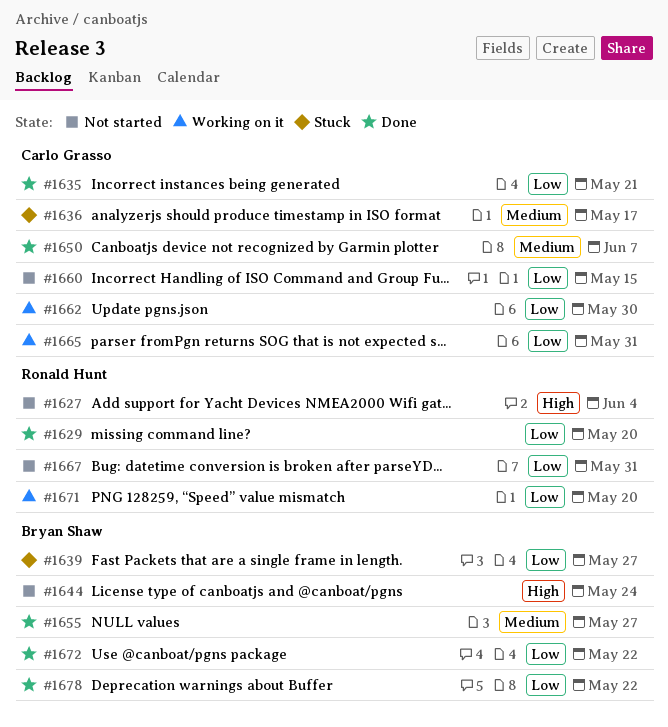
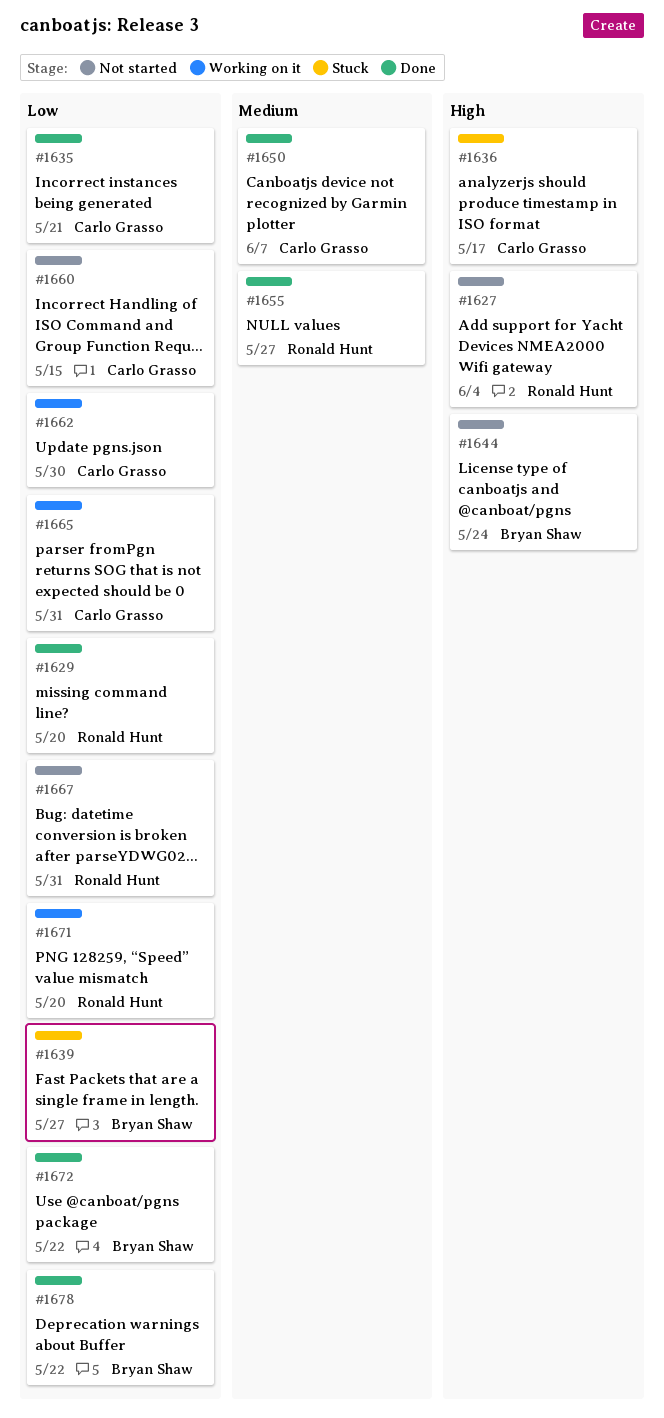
#1636, priority: Medium -> High
#1655, owner: Bryan Shaw -> Ronald Hunt

